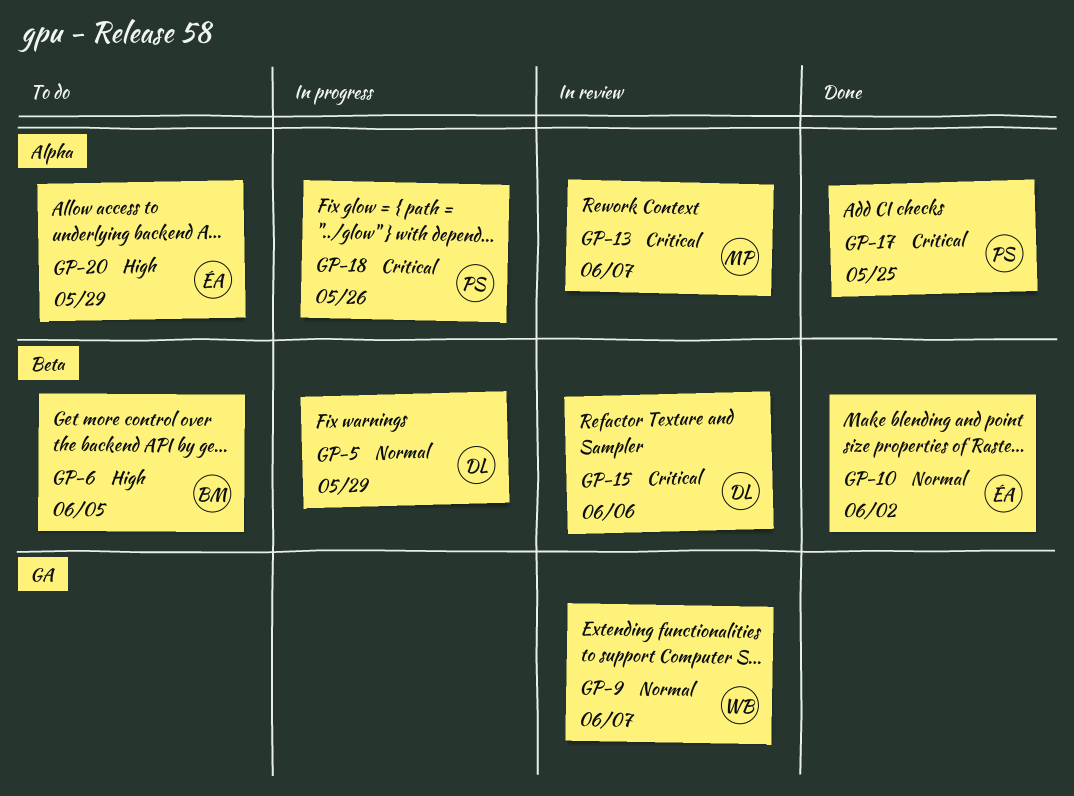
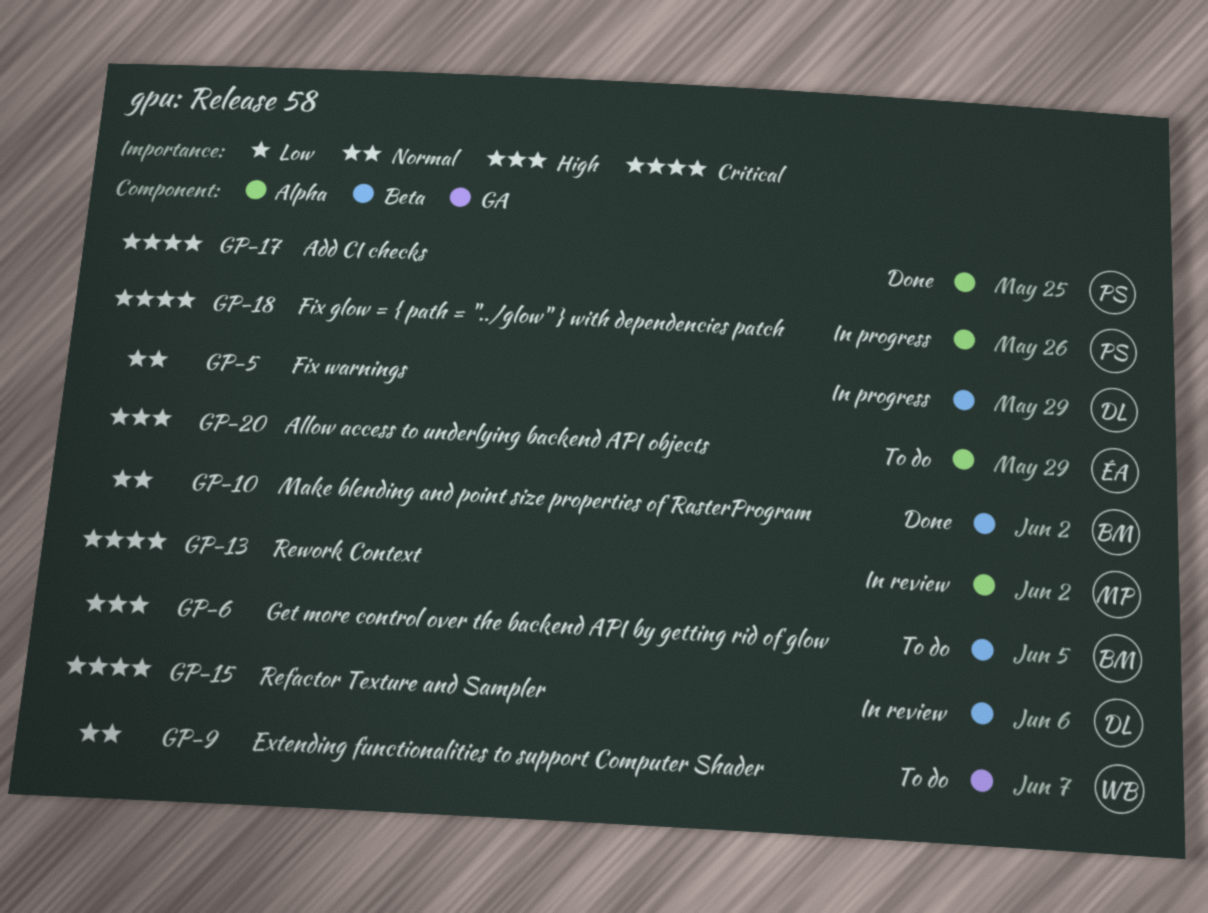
GP-9, status: In review -> To do
GP-10, owner: ÉA -> BM
GP-13, due: Jun 7 -> Jun 2

